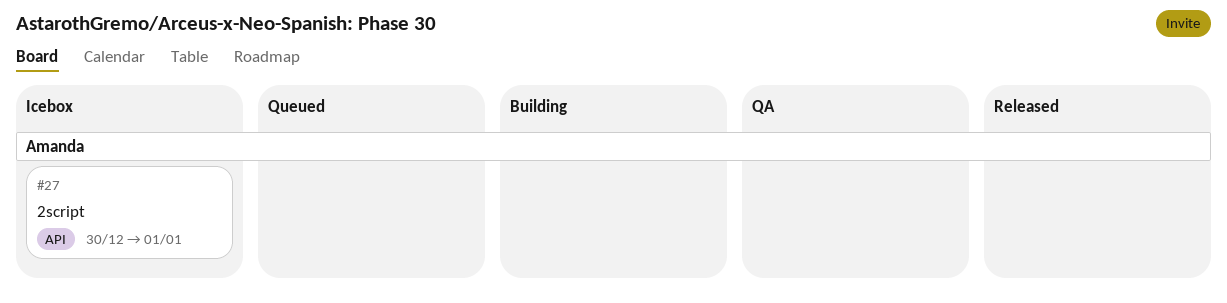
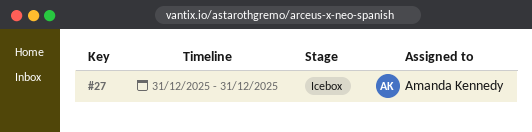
#27, start: Dec 30 -> Dec 31
#27, due: Jan 1 -> Dec 31

